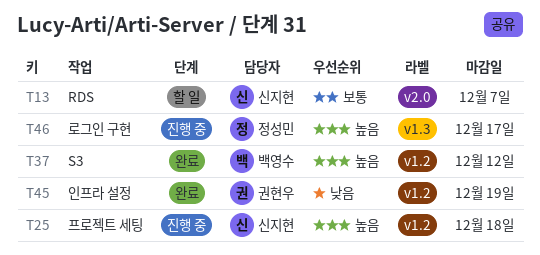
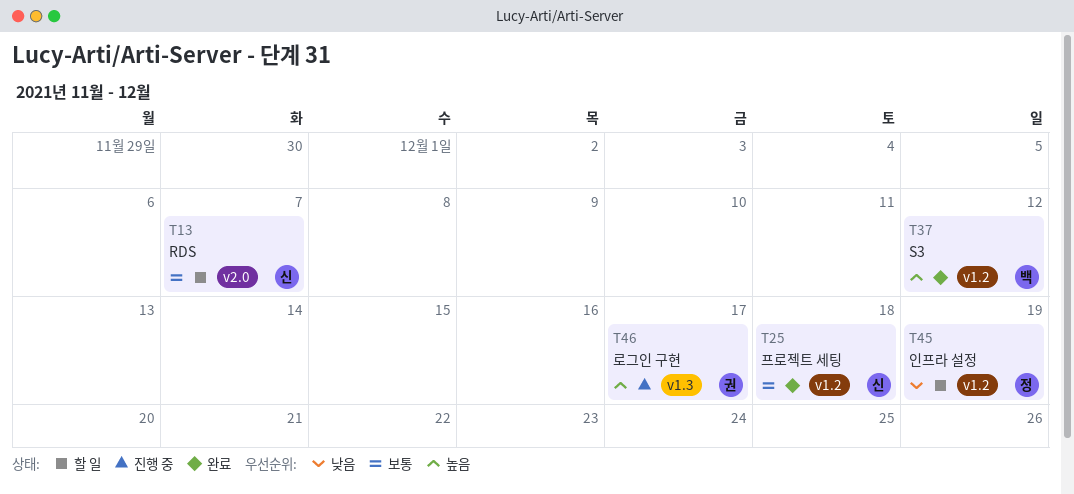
T25, status: 진행 중 -> 완료
T25, priority: 높음 -> 보통
T45, status: 완료 -> 할 일
T45, owner: 권현우 -> 정성민
T46, owner: 정성민 -> 권현우

